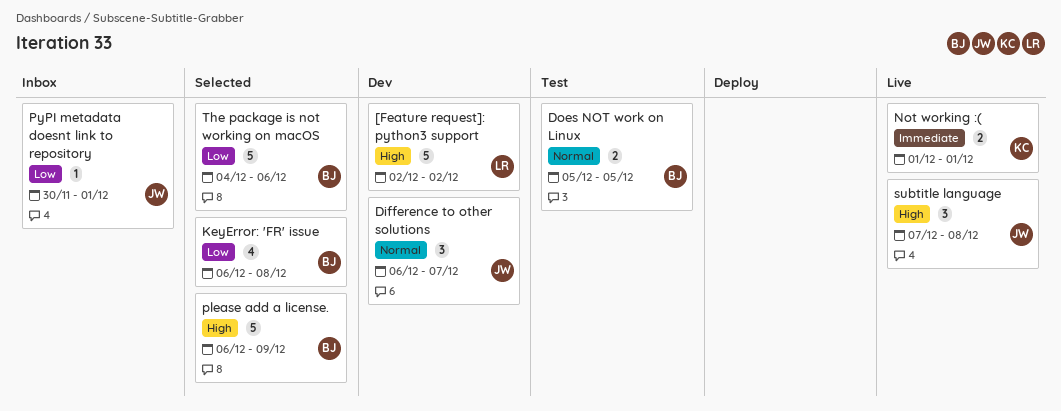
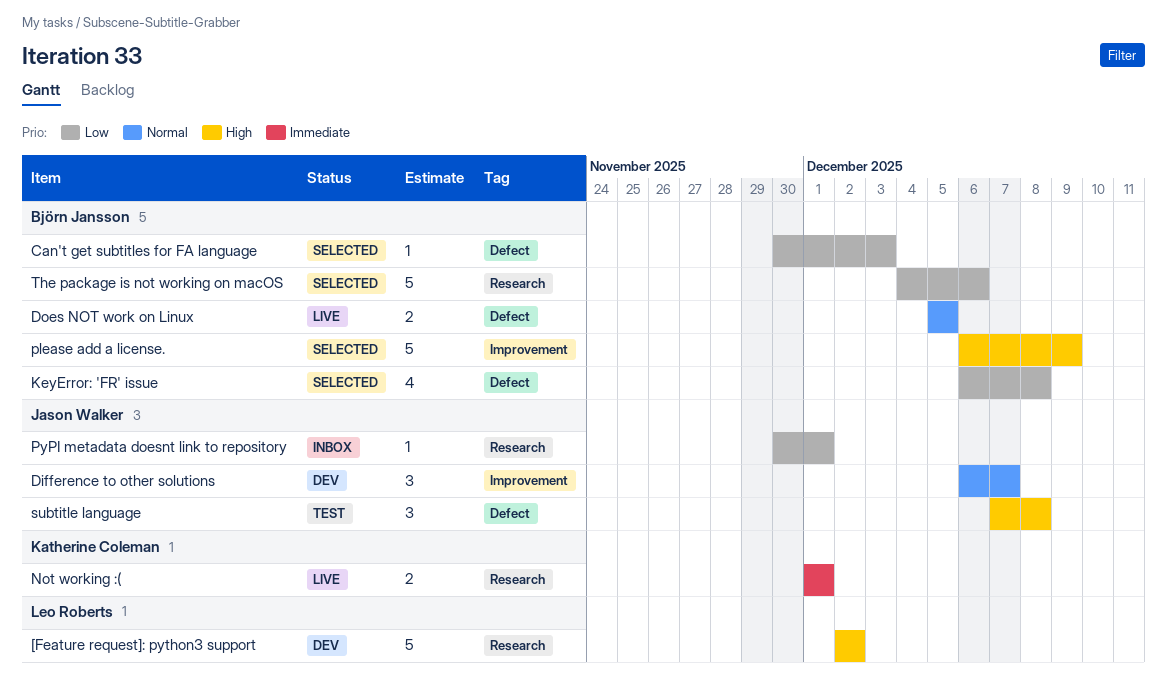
Can't get subtitles for FA language: none -> present
Does NOT work on Linux, status: Test -> Live
subtitle language, status: Live -> Test

